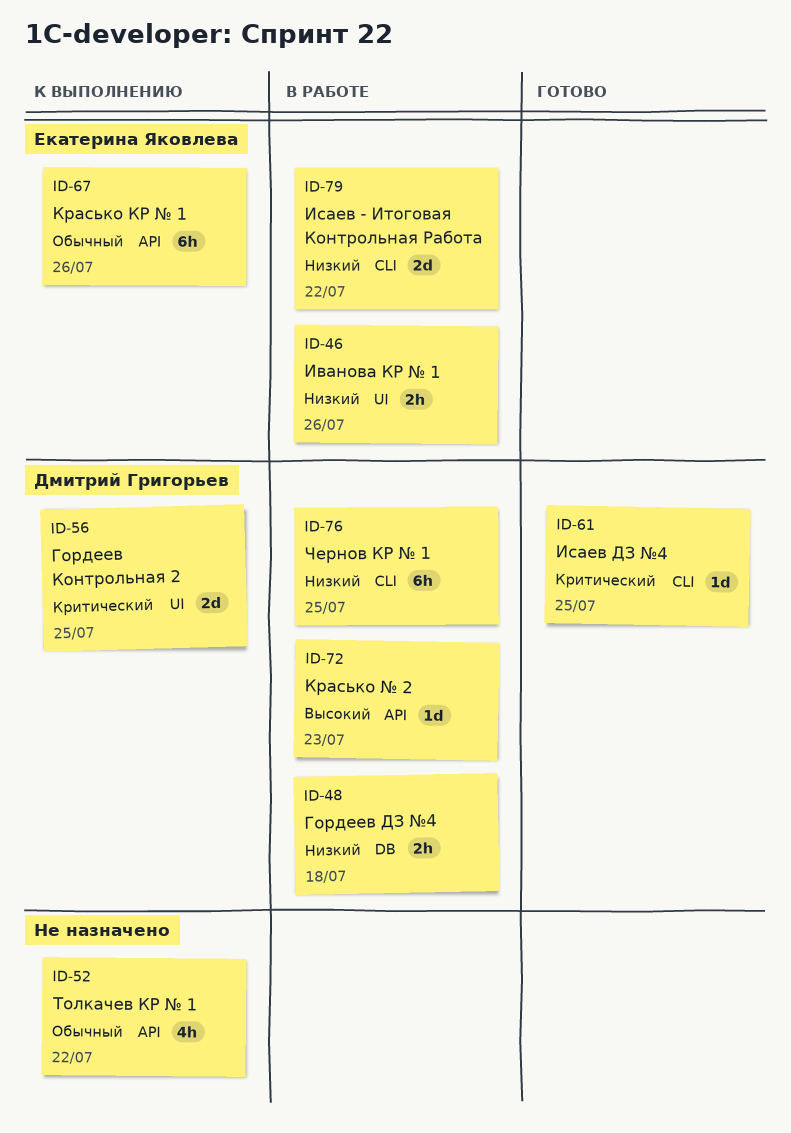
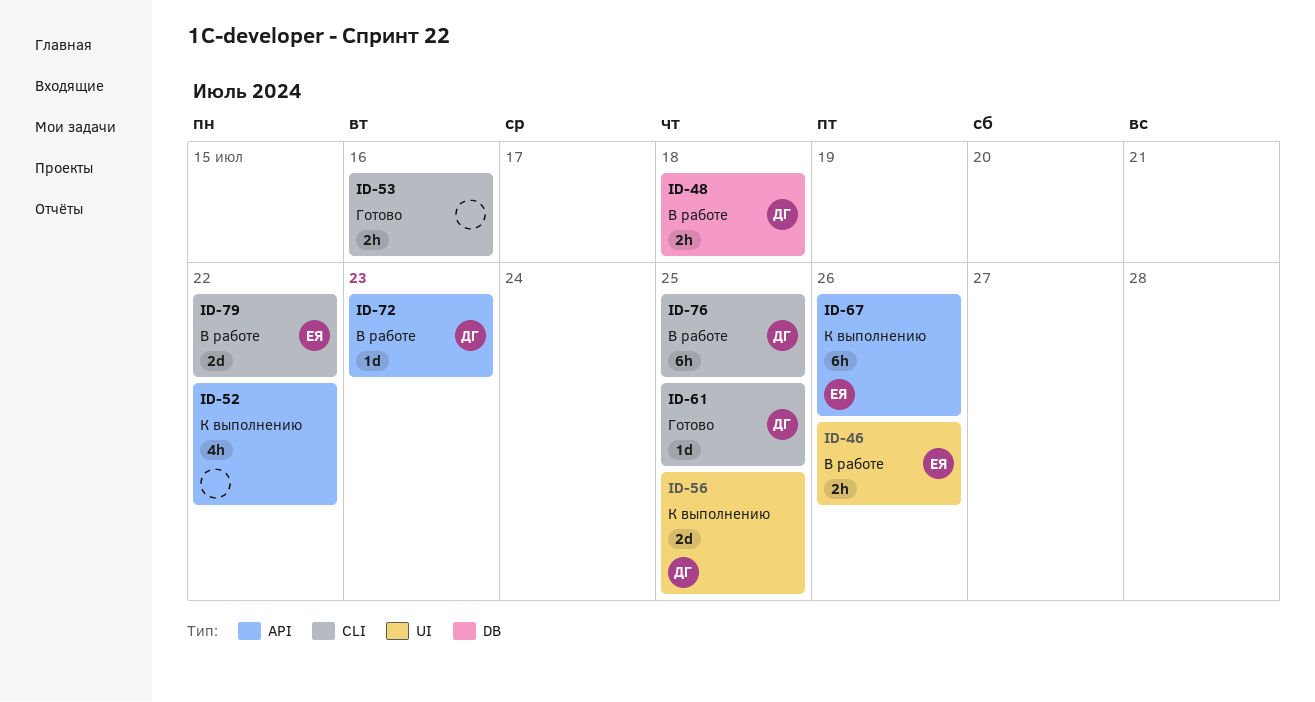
ID-53: none -> present

